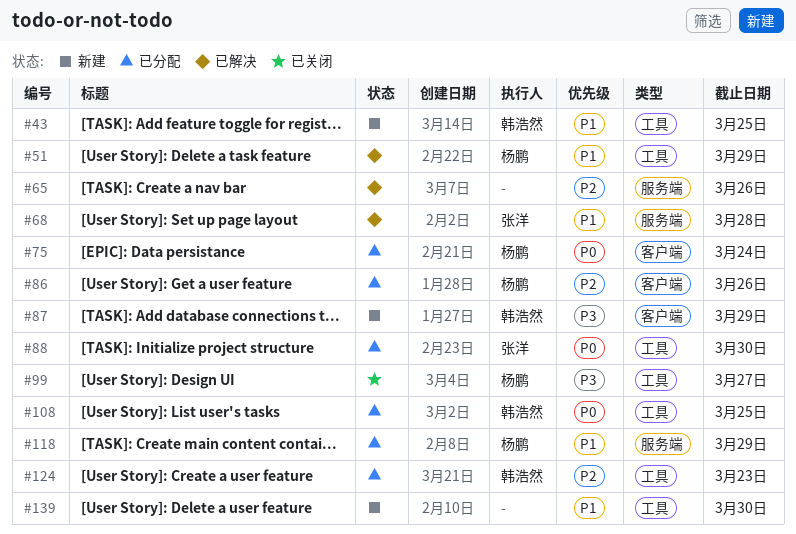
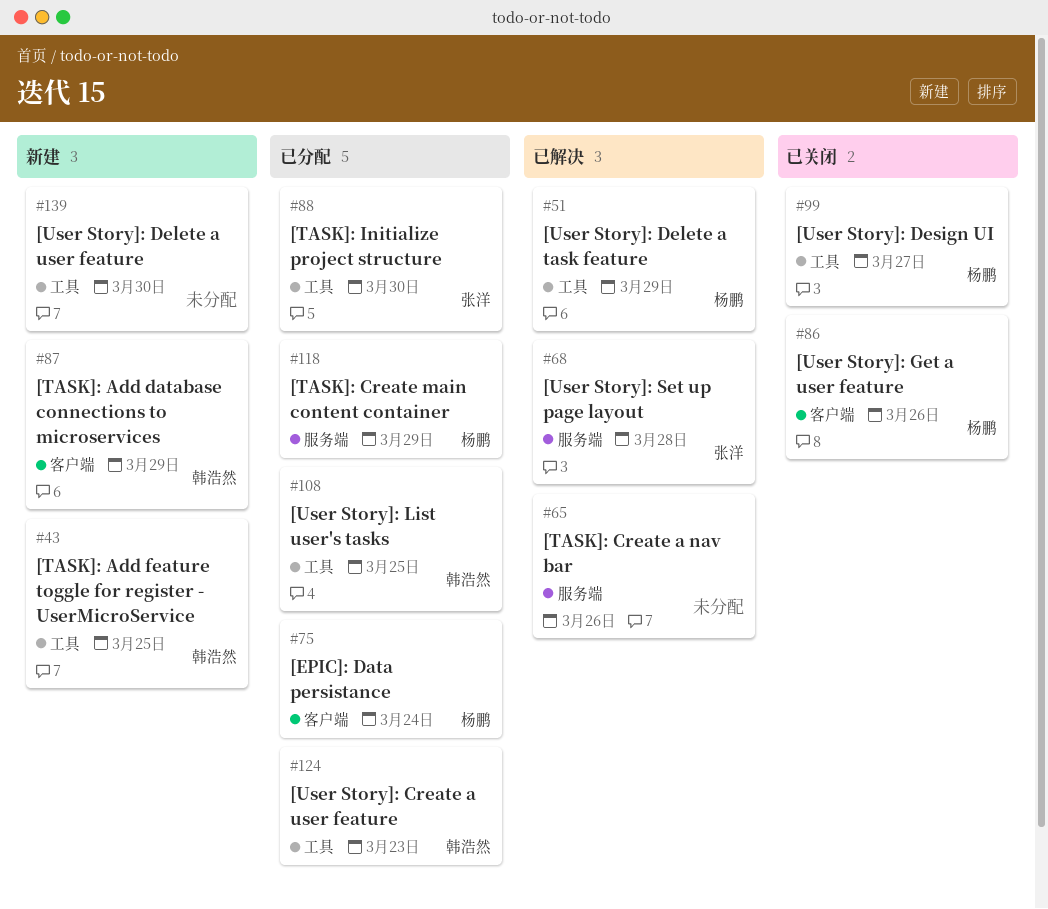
#86, status: 已分配 -> 已关闭

